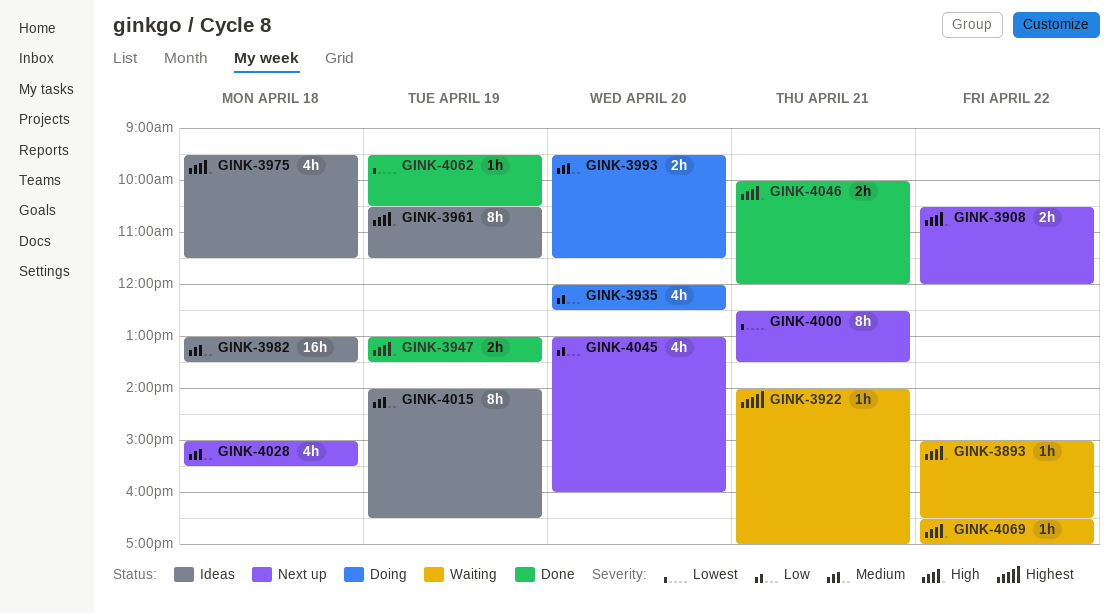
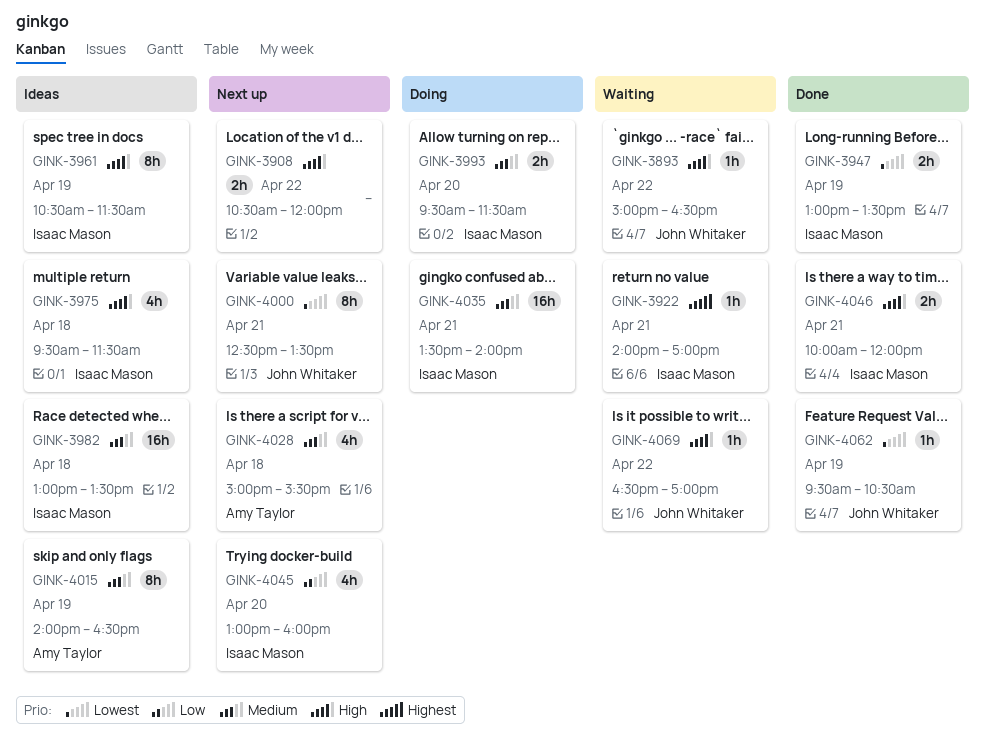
GINK-3935: present -> none
GINK-3947, priority: High -> Lowest
GINK-4035: none -> present

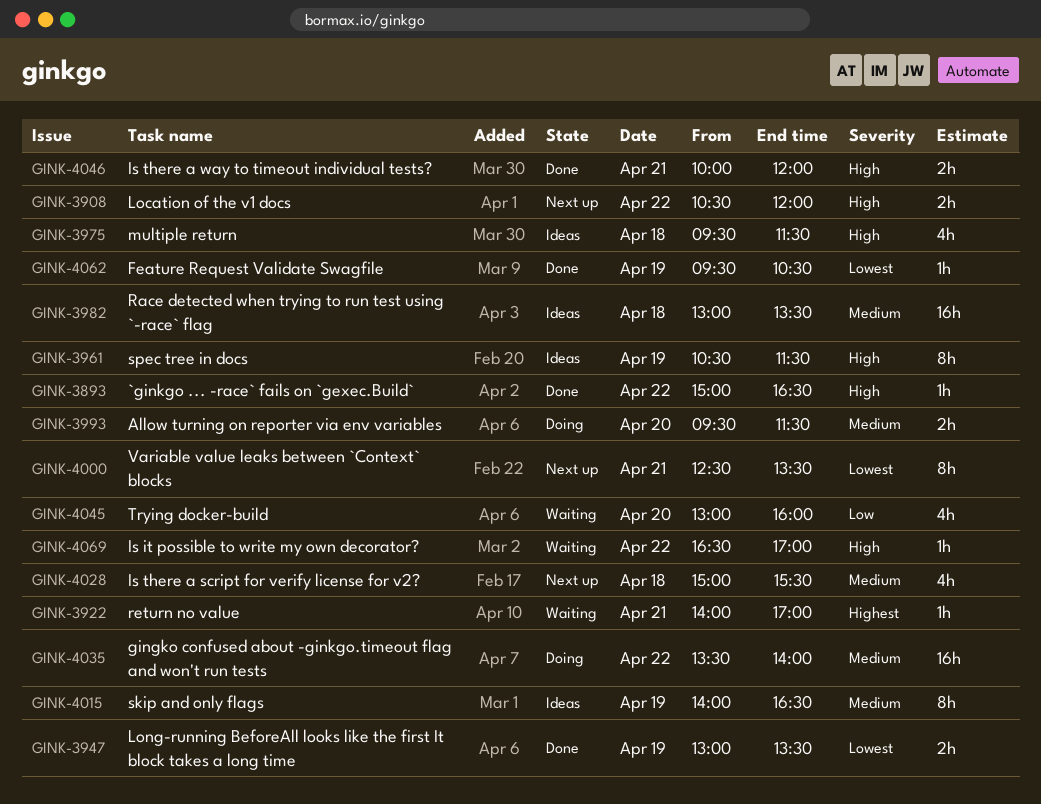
GINK-3893, status: Waiting -> Done
GINK-4035, day: Apr 21 -> Apr 22
GINK-4045, status: Next up -> Waiting

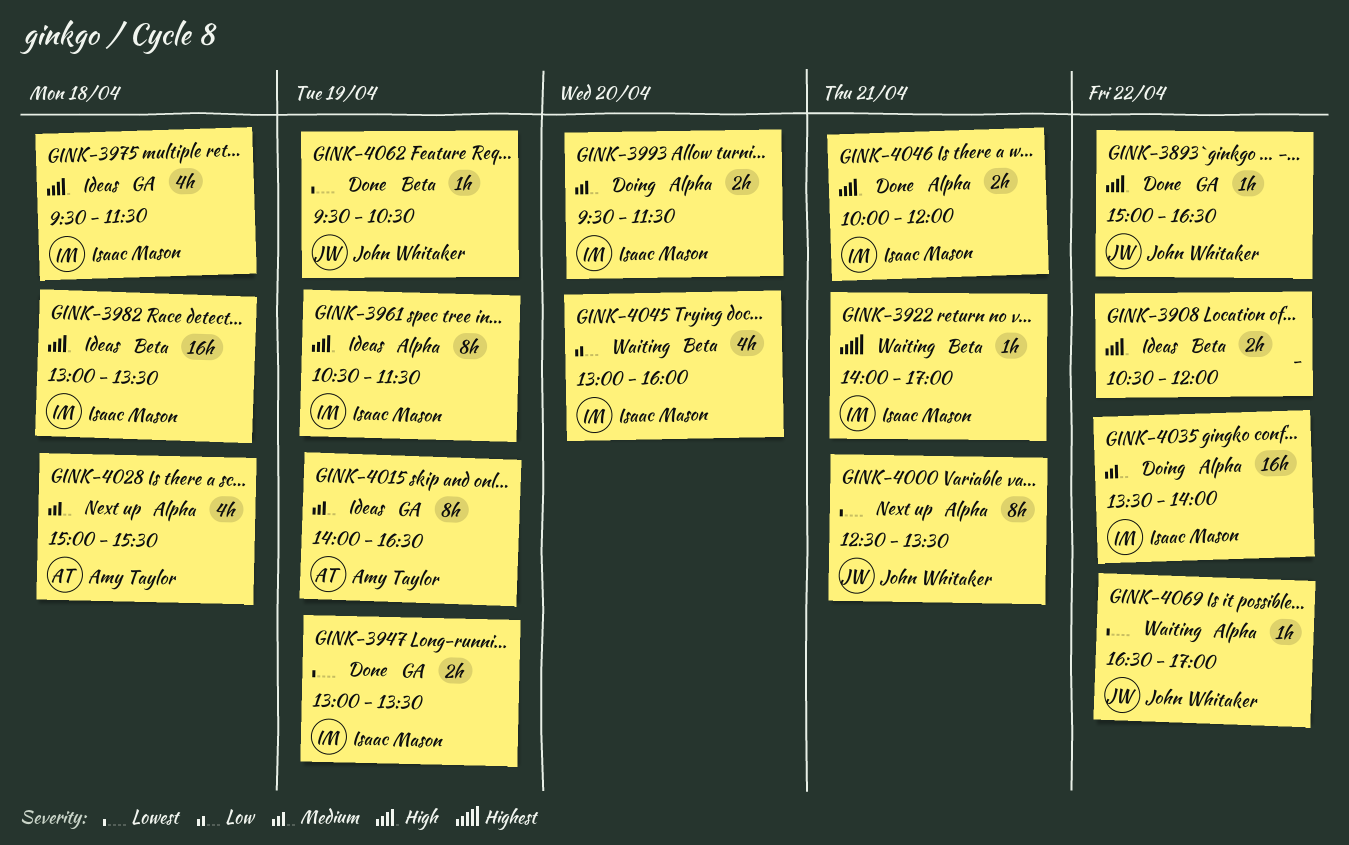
GINK-3908, status: Next up -> Ideas
GINK-3982, priority: Medium -> High
GINK-4069, priority: High -> Lowest

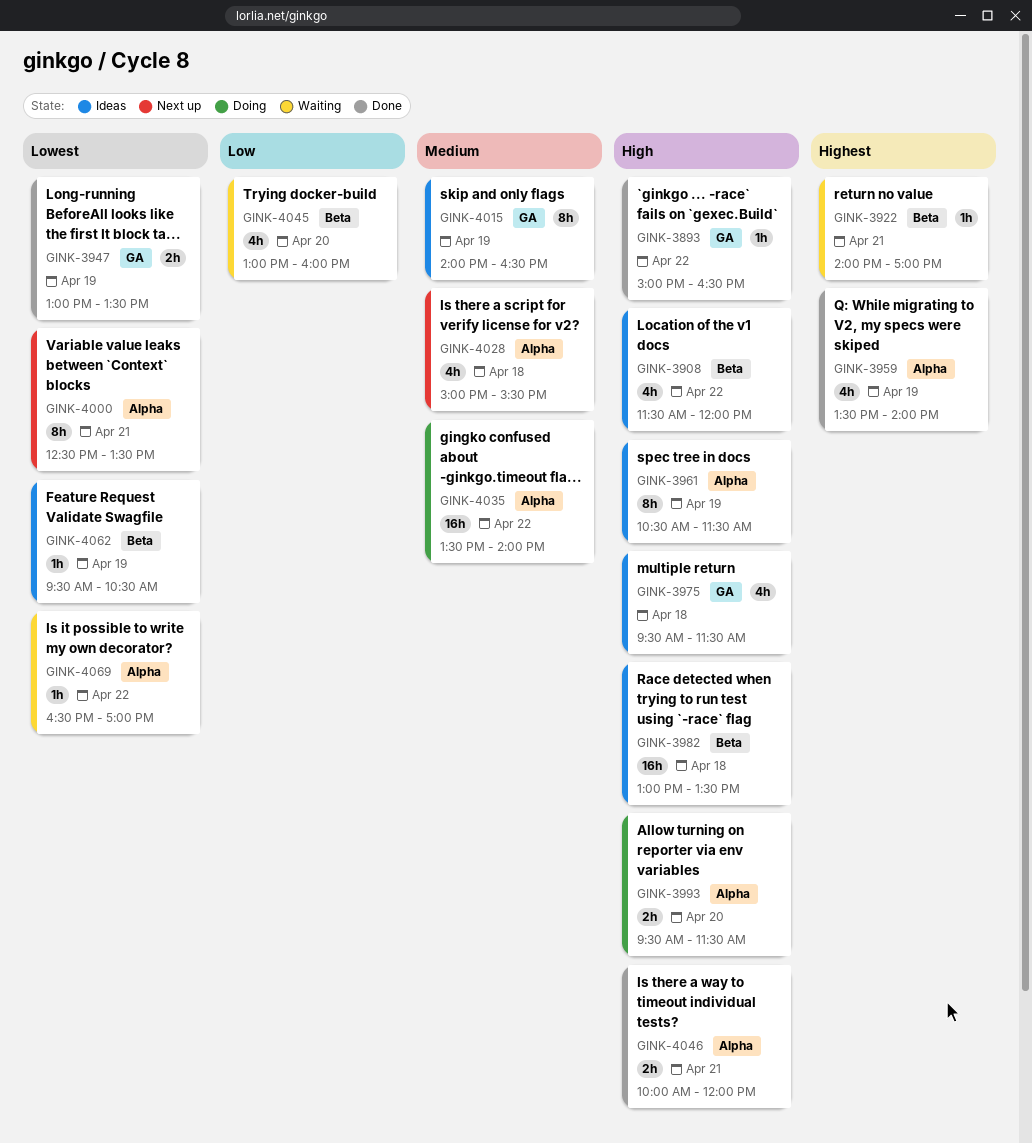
GINK-3908, estimate: 2h -> 4h
GINK-3908, begins: 10:30 -> 11:30
GINK-3959: none -> present
GINK-3993, priority: Medium -> High
GINK-4062, status: Done -> Ideas

